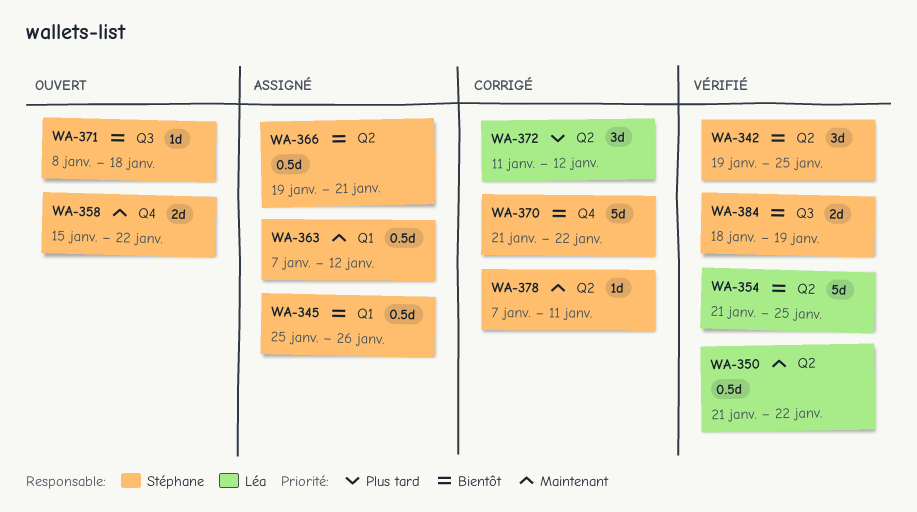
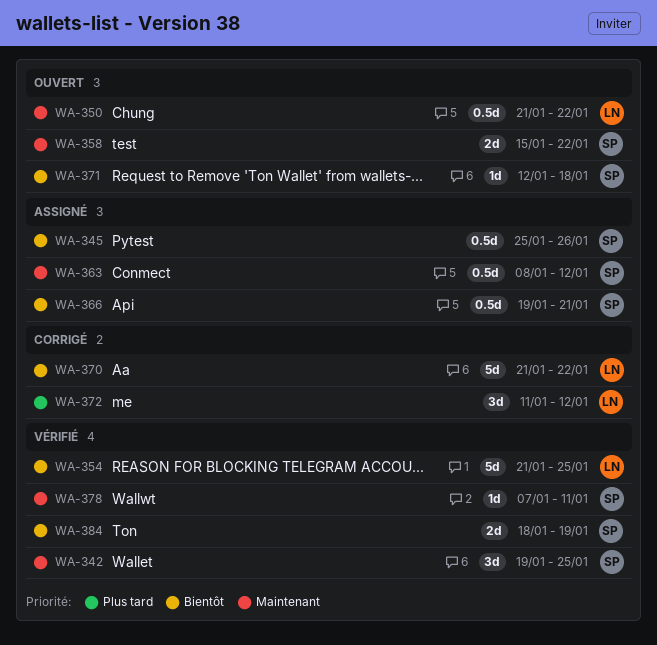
WA-342, priority: Bientôt -> Maintenant
WA-350, status: Vérifié -> Ouvert
WA-363, start: Jan 7 -> Jan 8
WA-370, owner: Stéphane -> Léa
WA-371, start: Jan 8 -> Jan 12
WA-378, status: Corrigé -> Vérifié

